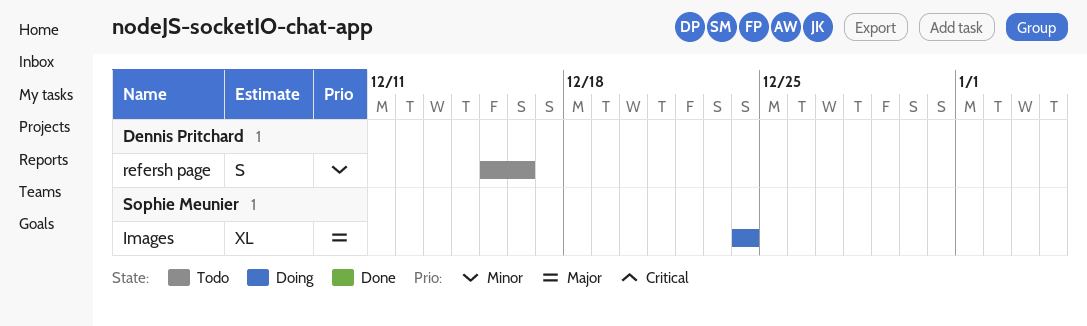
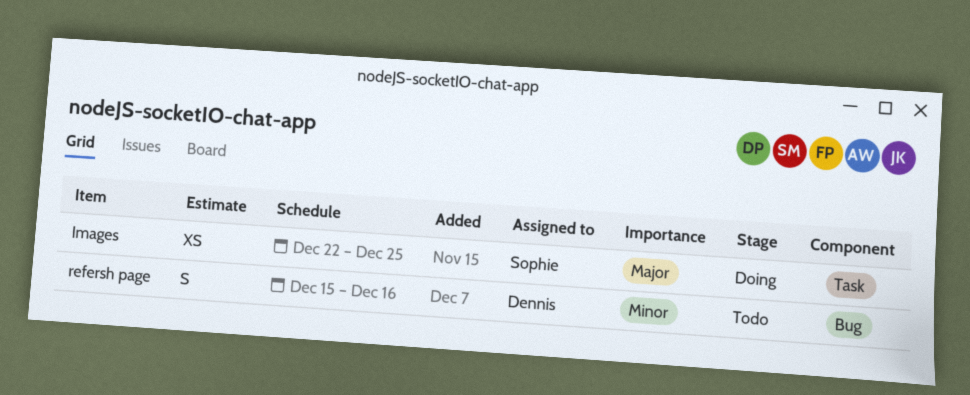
Images, estimate: XL -> XS
Images, start: Dec 24 -> Dec 22
Images, due: Dec 24 -> Dec 25

